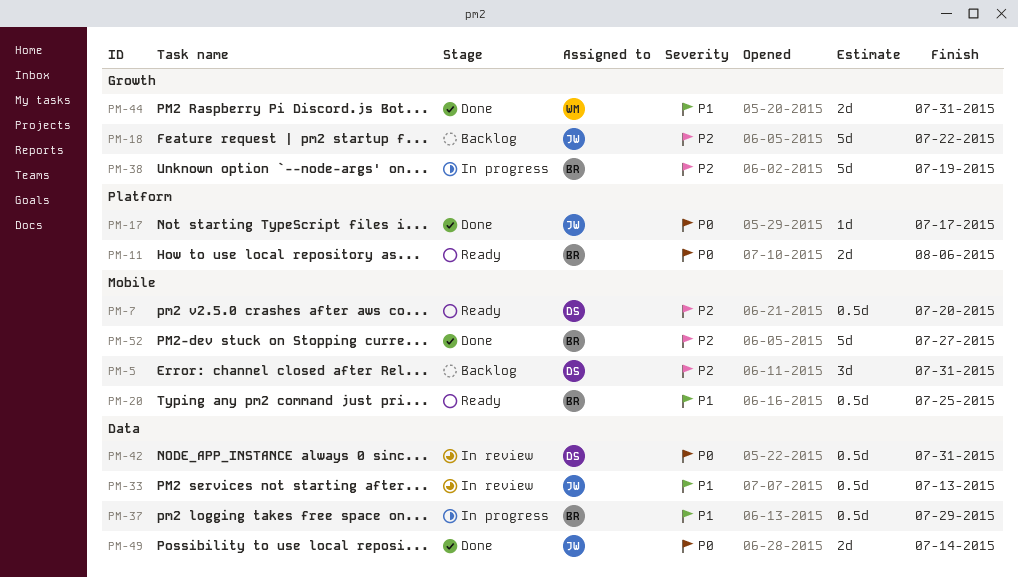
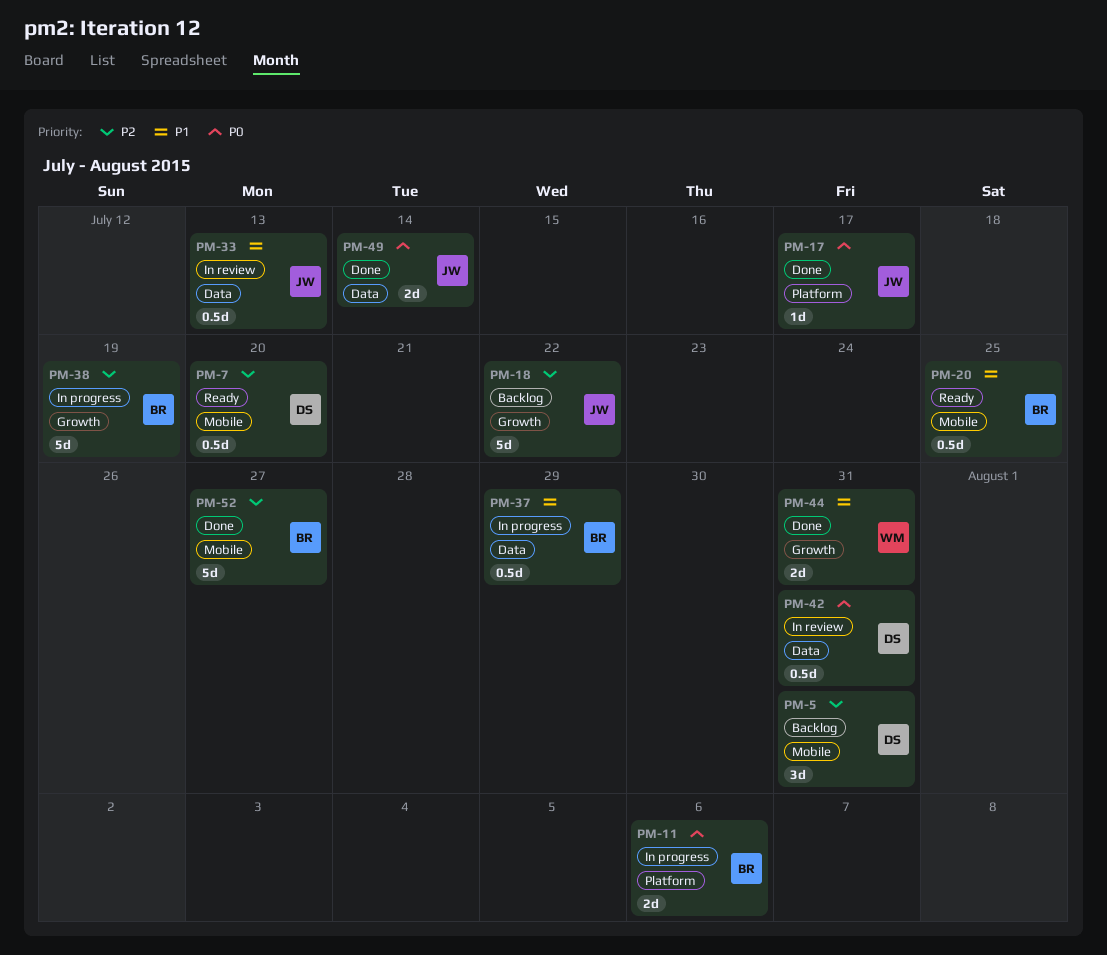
PM-11, status: Ready -> In progress

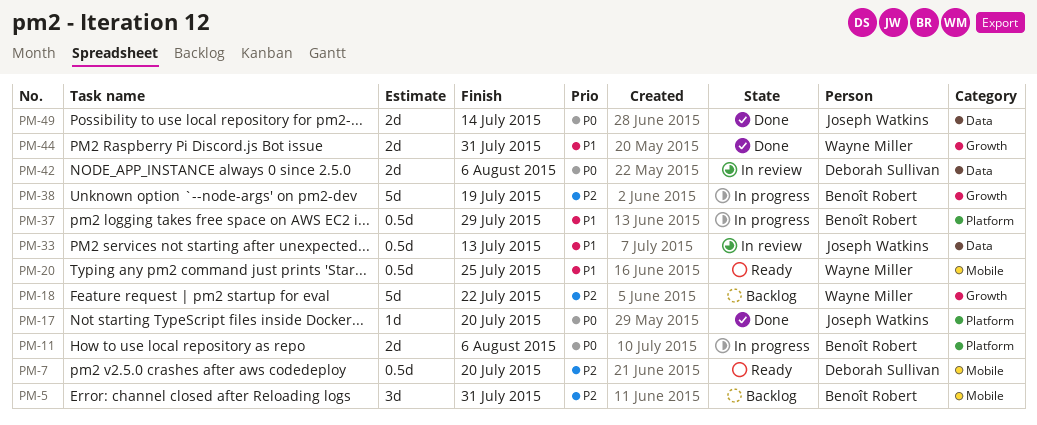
PM-5, owner: Deborah Sullivan -> Benoît Robert
PM-17, due: Jul 17 -> Jul 20
PM-18, owner: Joseph Watkins -> Wayne Miller
PM-20, owner: Benoît Robert -> Wayne Miller
PM-37, label: Data -> Platform
PM-42, estimate: 0.5d -> 2d
PM-42, due: Jul 31 -> Aug 6
PM-52: present -> none

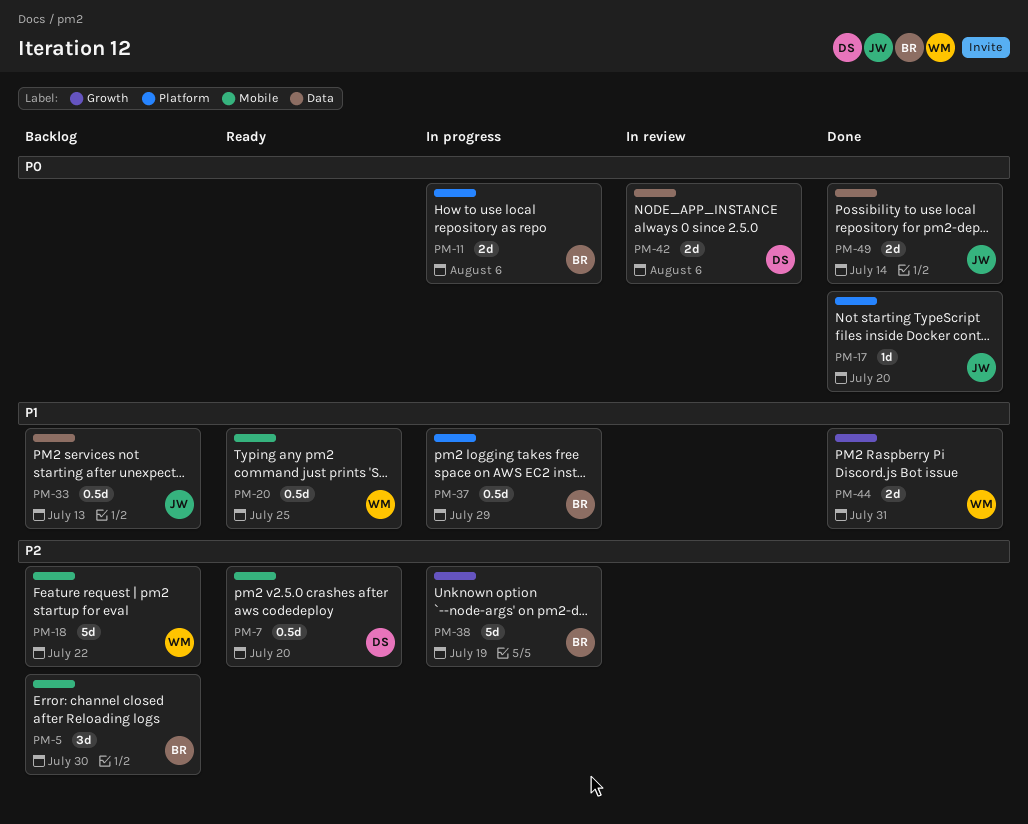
PM-5, due: Jul 31 -> Jul 30
PM-18, label: Growth -> Mobile
PM-33, status: In review -> Backlog

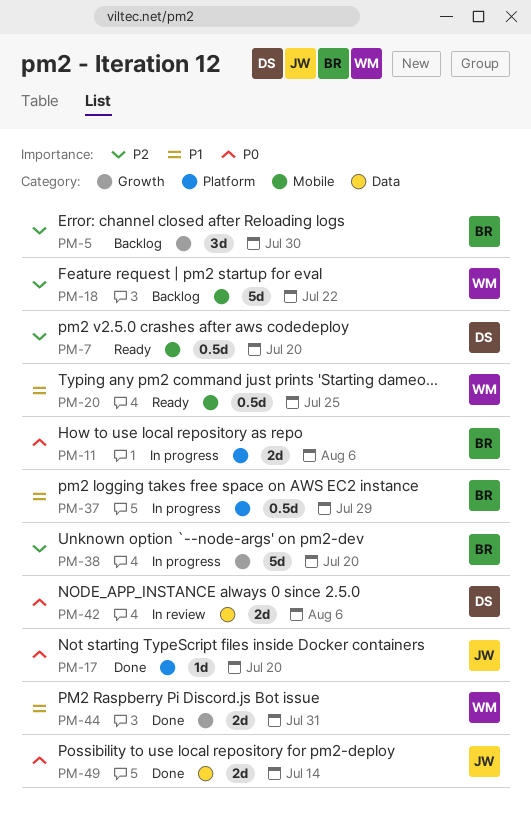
PM-5, label: Mobile -> Growth
PM-33: present -> none
PM-38, due: Jul 19 -> Jul 20

